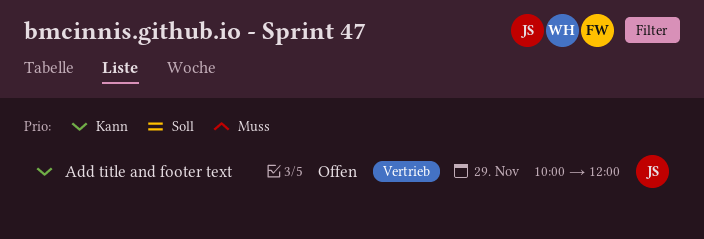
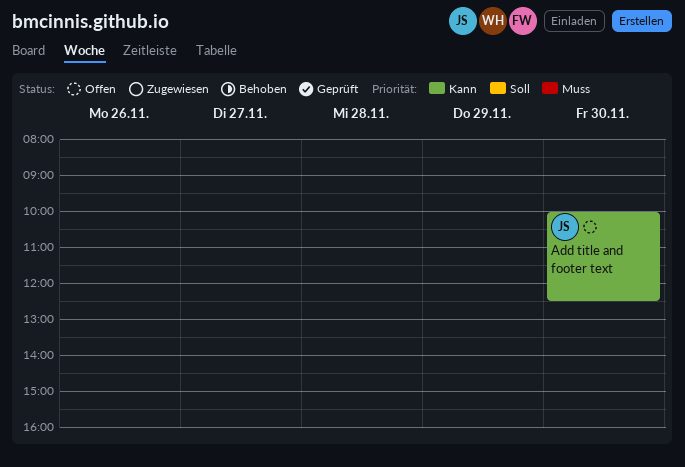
Add title and footer text, day: Nov 29 -> Nov 30
Add title and footer text, ends: 12:00 -> 12:30

